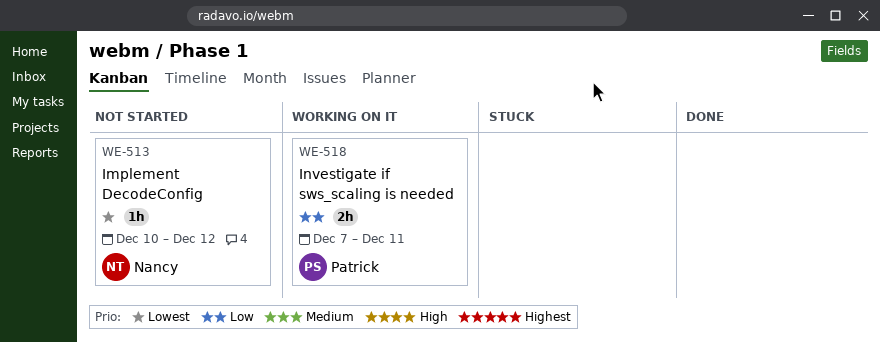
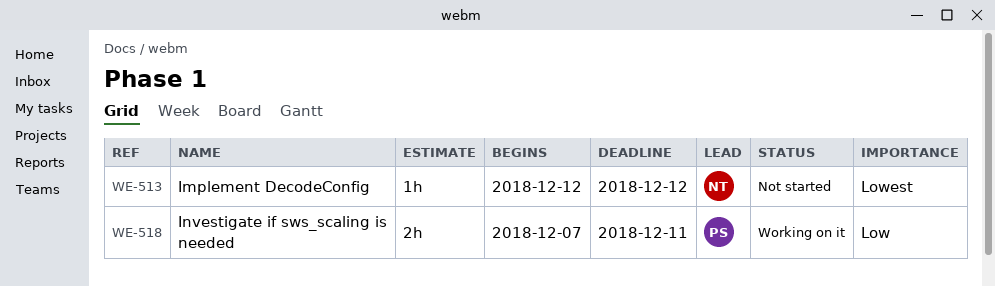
WE-513, start: Dec 10 -> Dec 12

